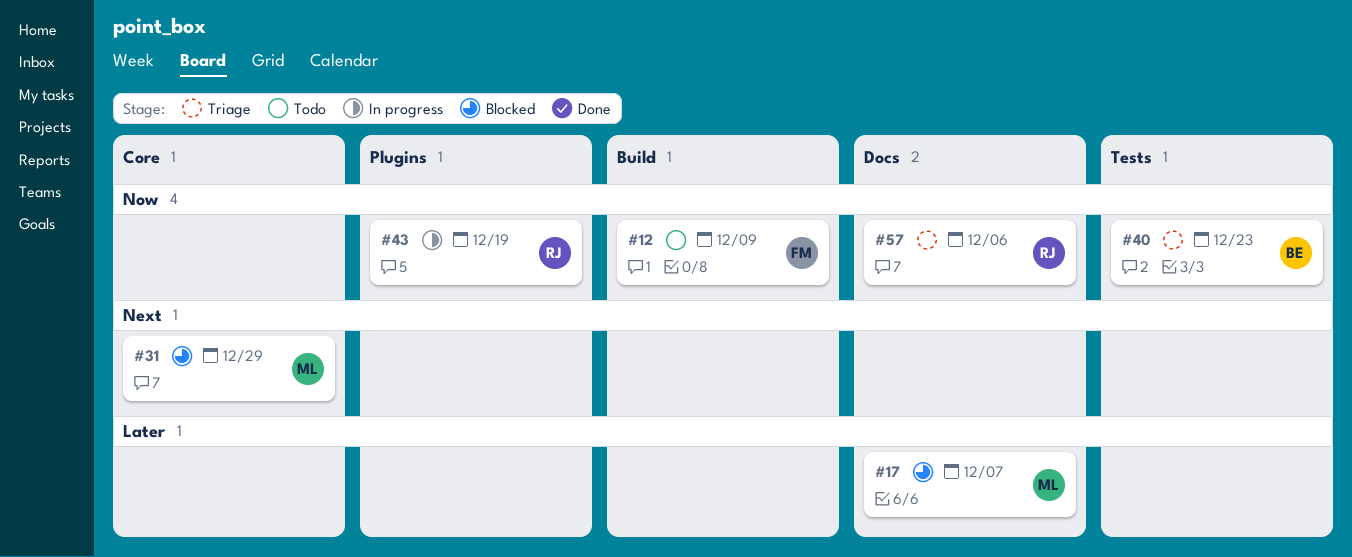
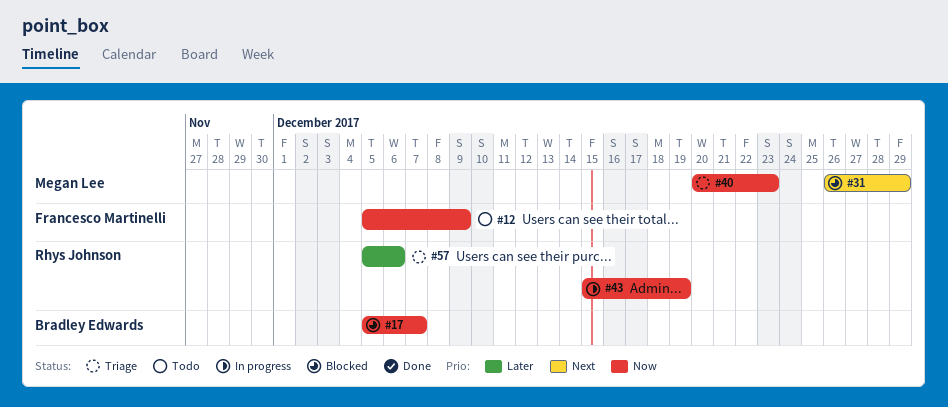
#17, owner: Megan Lee -> Bradley Edwards
#17, priority: Later -> Now
#40, owner: Bradley Edwards -> Megan Lee
#57, priority: Now -> Later

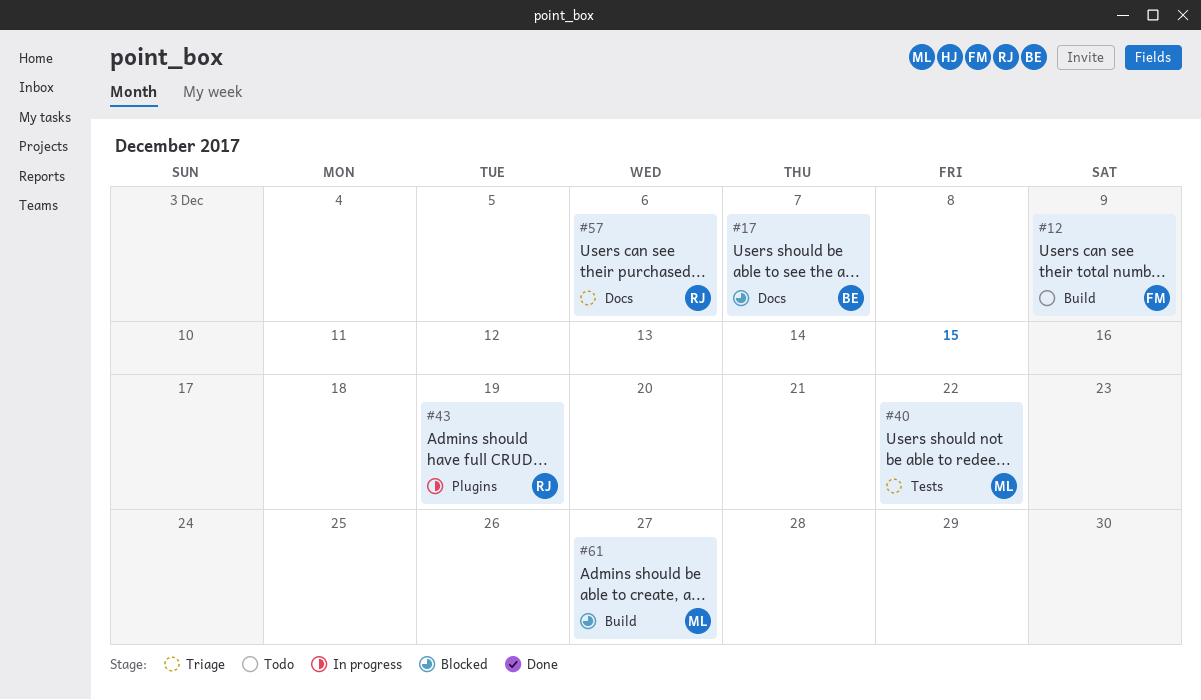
#31: present -> none
#40, due: Dec 23 -> Dec 22
#61: none -> present

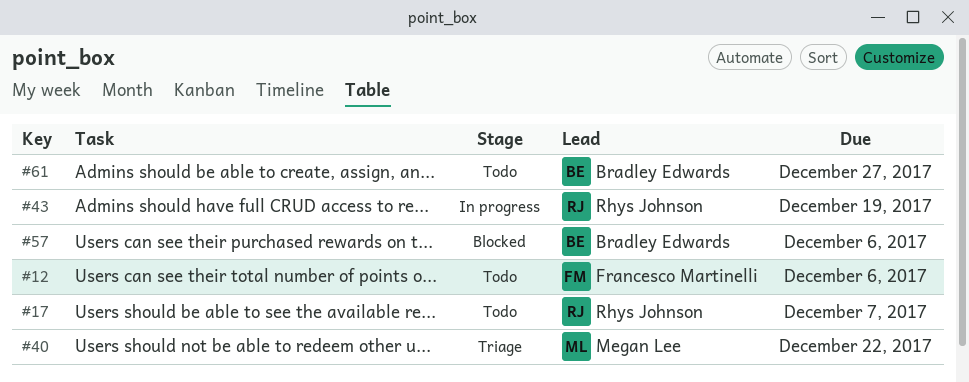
#12, due: Dec 9 -> Dec 6
#17, status: Blocked -> Todo
#17, owner: Bradley Edwards -> Rhys Johnson
#57, status: Triage -> Blocked
#57, owner: Rhys Johnson -> Bradley Edwards
#61, status: Blocked -> Todo
#61, owner: Megan Lee -> Bradley Edwards

